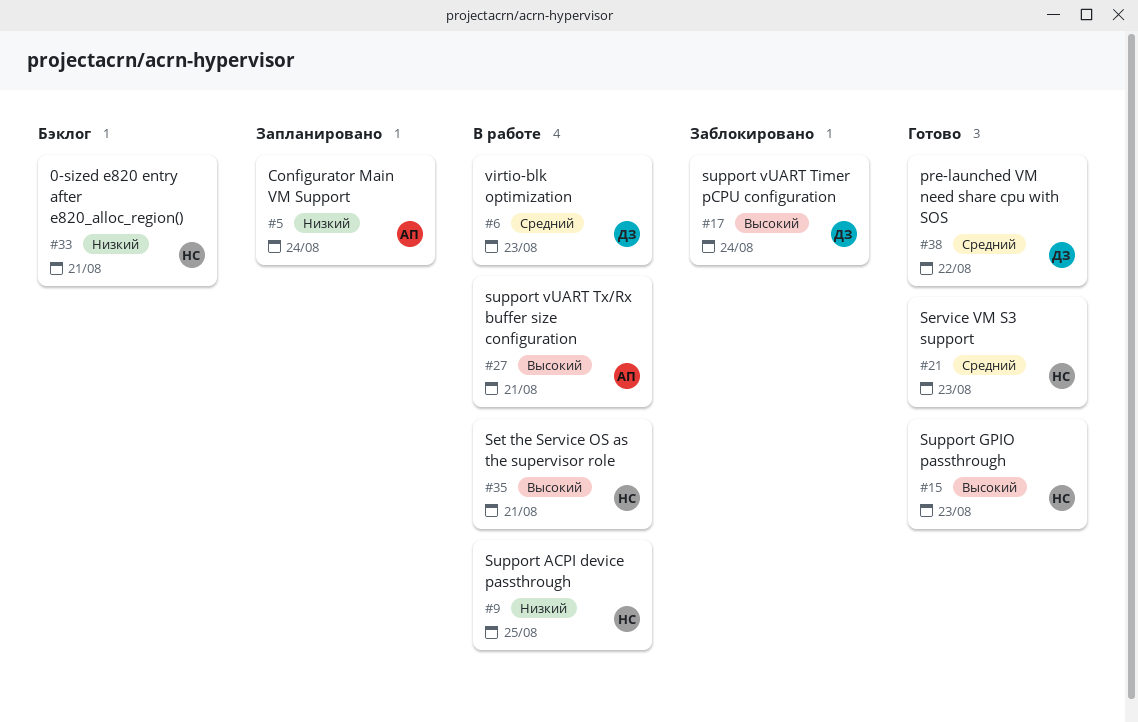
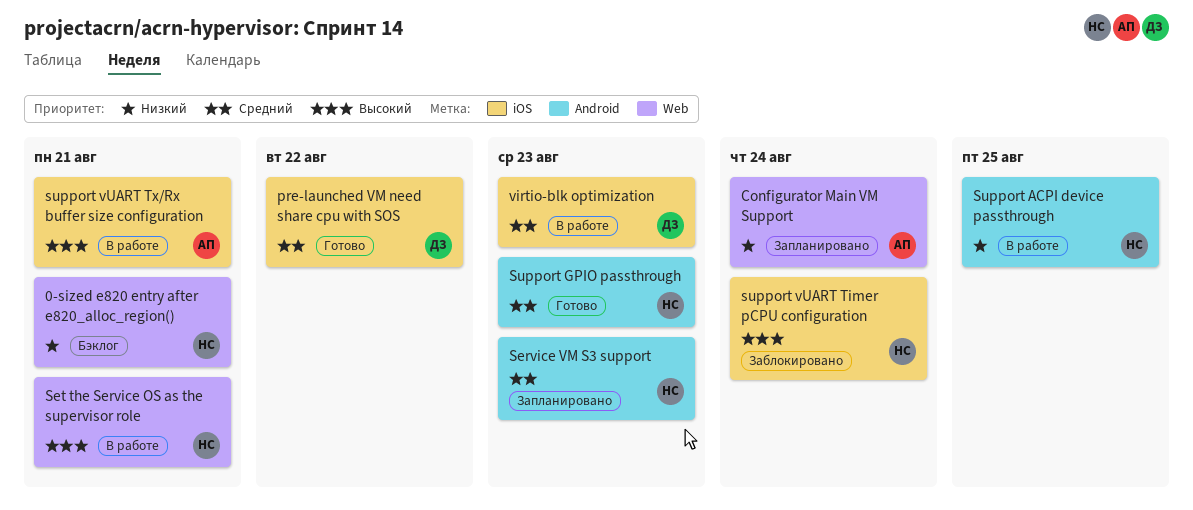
Service VM S3 support, status: Готово -> Запланировано
Support GPIO passthrough, priority: Высокий -> Средний
support vUART Timer pCPU configuration, owner: ДЗ -> НС

